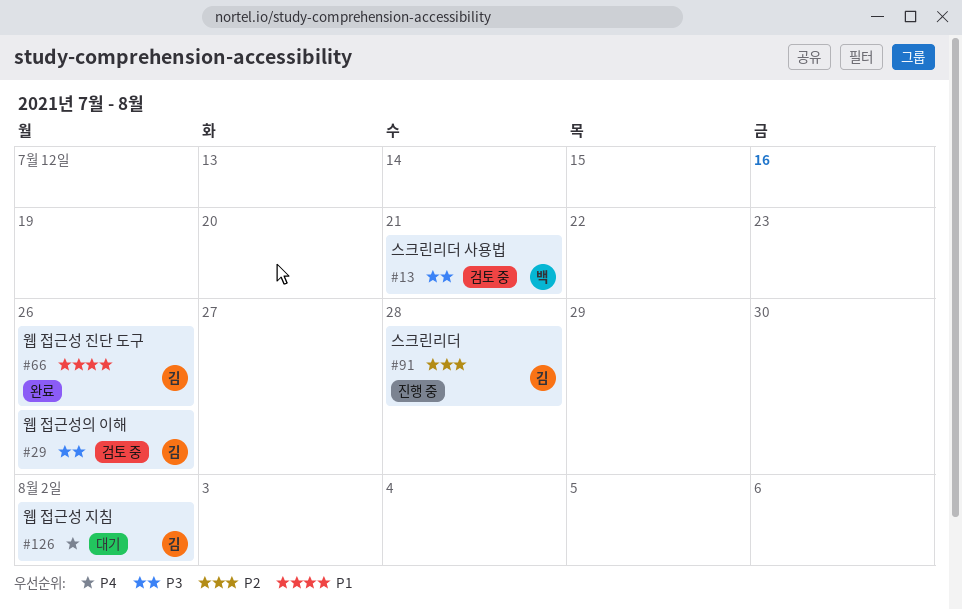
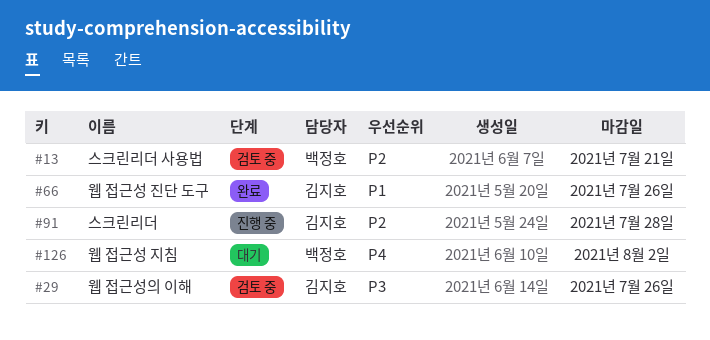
#13, priority: P3 -> P2
#126, owner: 김지호 -> 백정호

